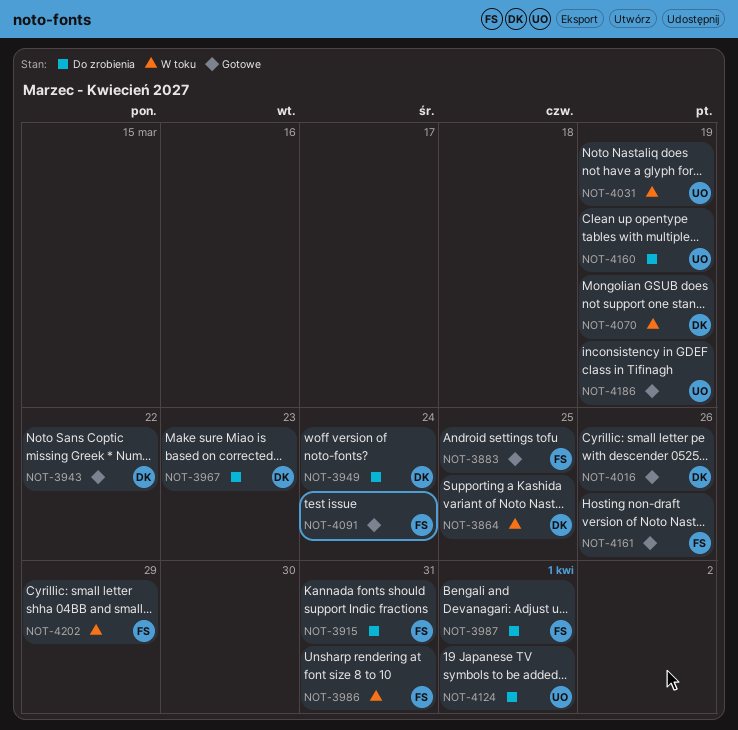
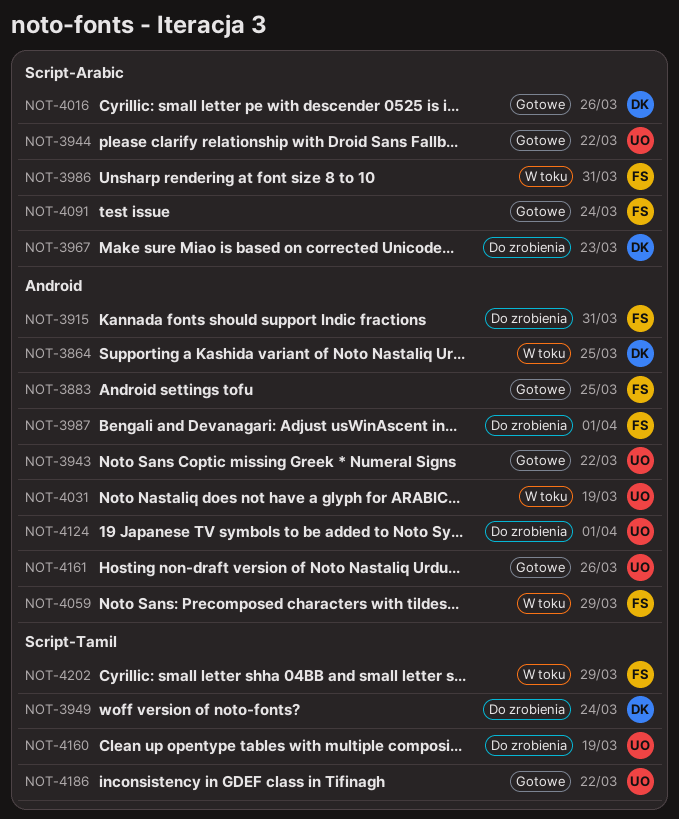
NOT-3943, owner: DK -> UO
NOT-3944: none -> present
NOT-4059: none -> present
NOT-4070: present -> none
NOT-4161, owner: FS -> UO
NOT-4186, due: Mar 19 -> Mar 22

